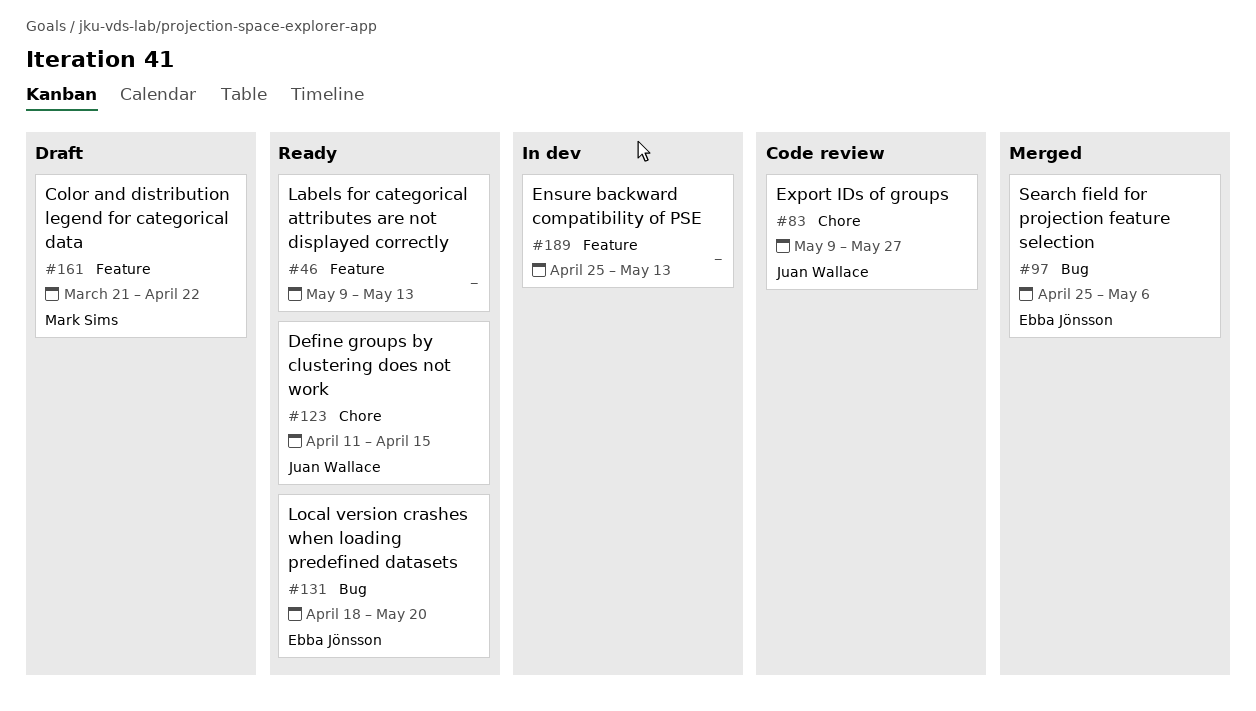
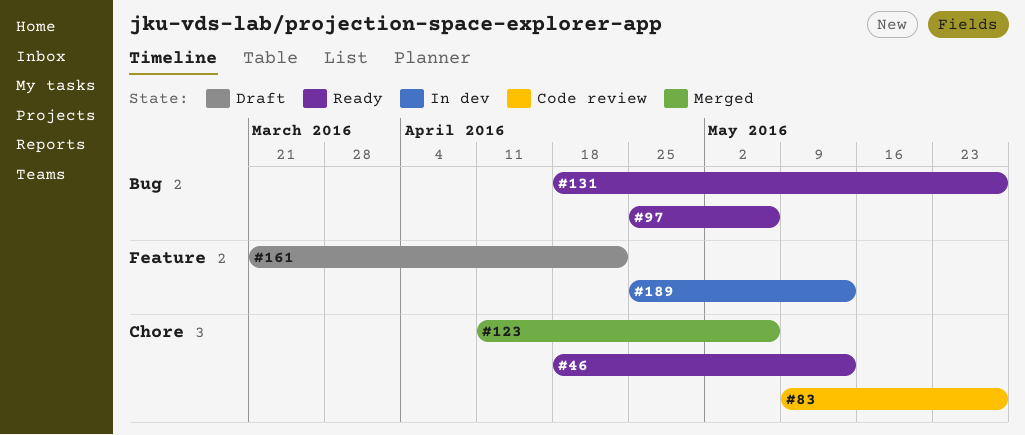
#46, label: Feature -> Chore
#46, start: May 9 -> Apr 18
#97, status: Merged -> Ready
#123, status: Ready -> Merged
#123, due: Apr 15 -> May 6
#131, due: May 20 -> May 27

